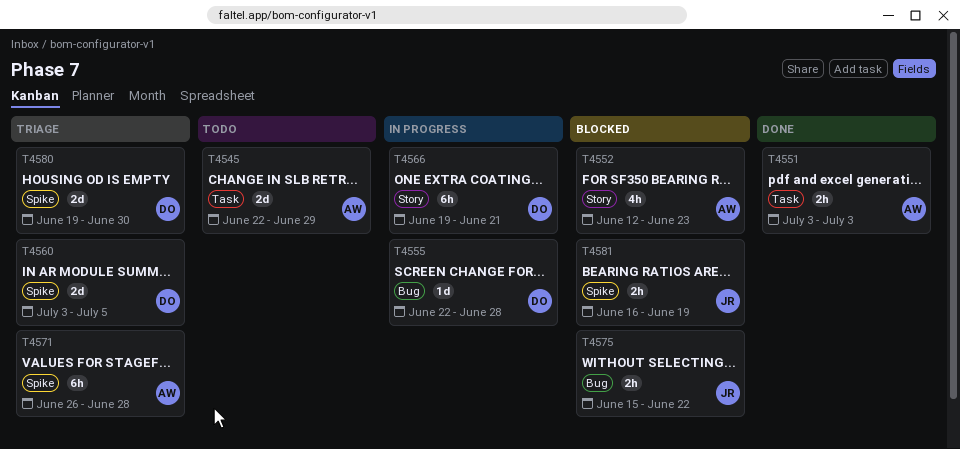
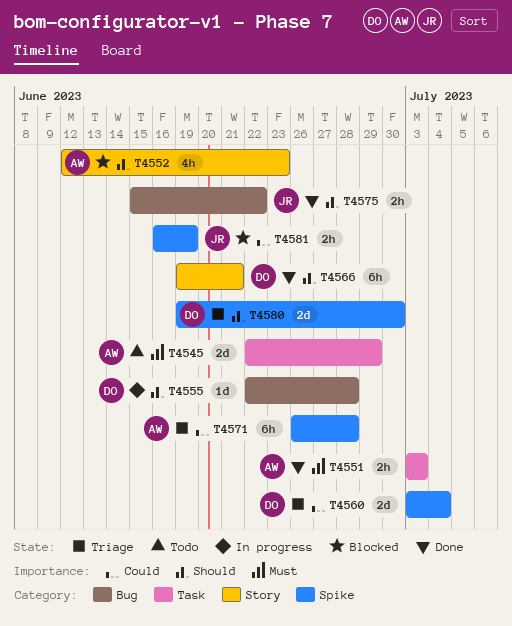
T4560, due: Jul 5 -> Jul 4
T4566, status: In progress -> Done
T4575, status: Blocked -> Done

